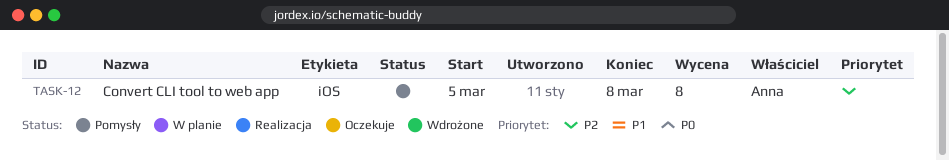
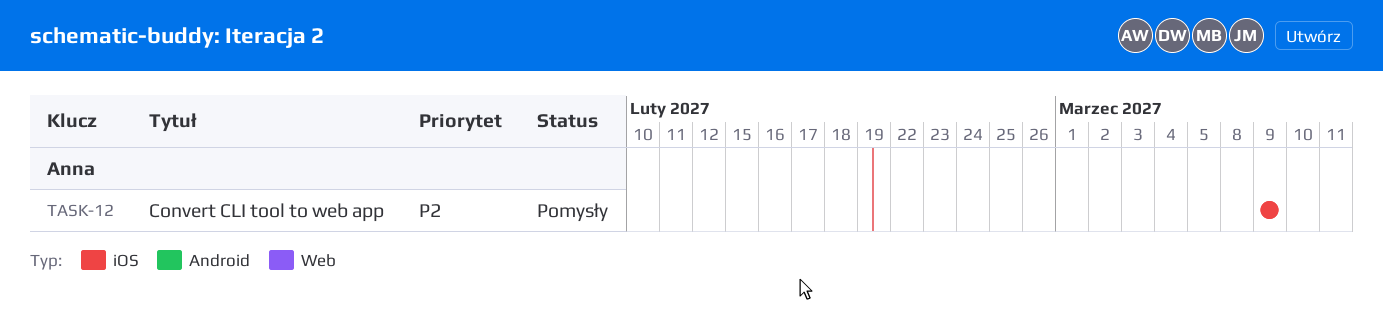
TASK-12, start: Mar 5 -> Mar 9
TASK-12, due: Mar 8 -> Mar 9

